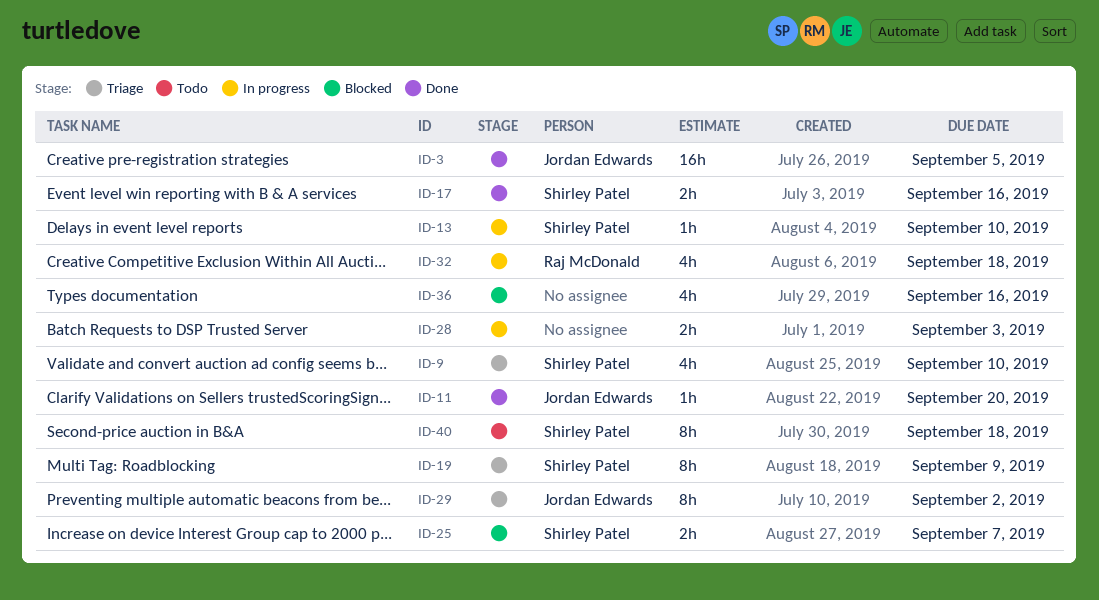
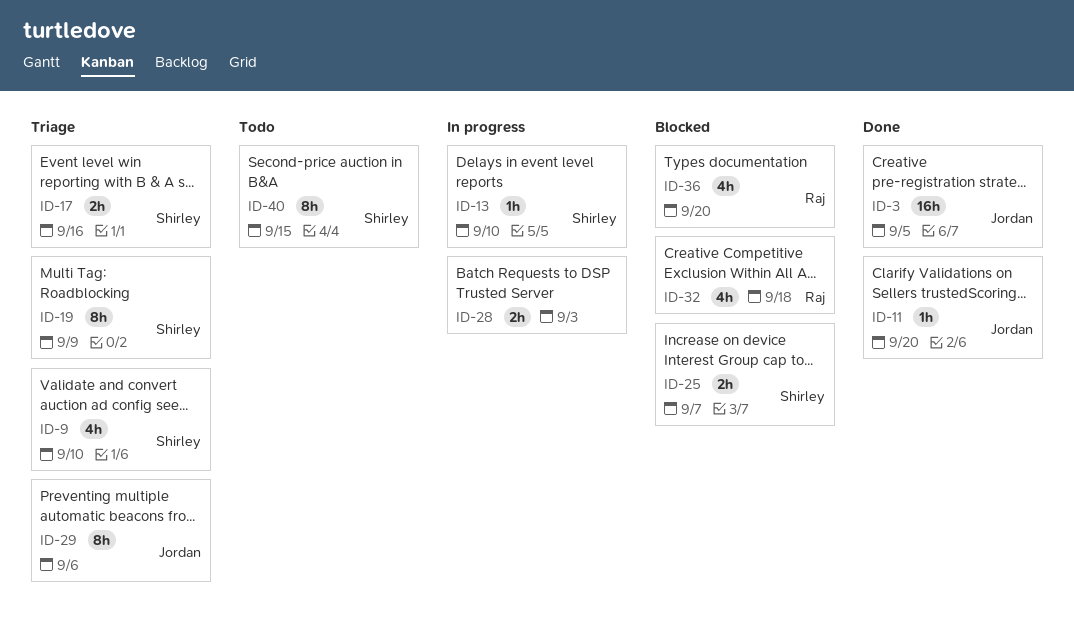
ID-17, status: Done -> Triage
ID-29, due: Sep 2 -> Sep 6
ID-32, status: In progress -> Blocked
ID-36, owner: none -> Raj McDonald
ID-36, due: Sep 16 -> Sep 20
ID-40, due: Sep 18 -> Sep 15

